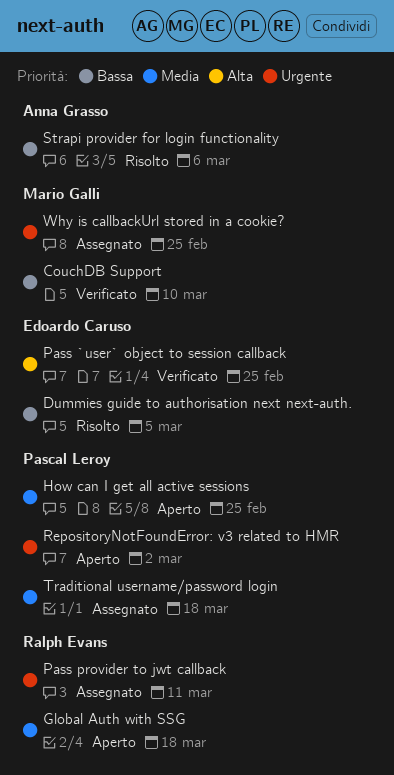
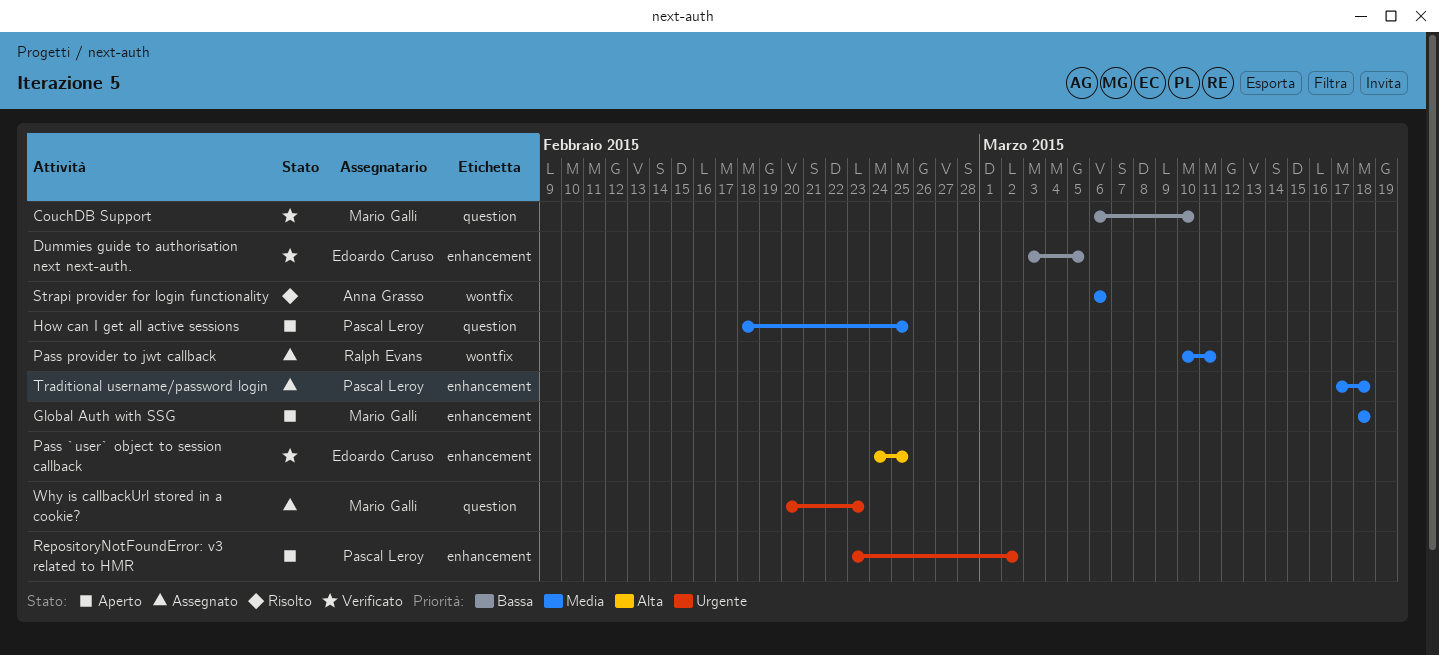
Dummies guide to authorisation next next-auth., status: Risolto -> Verificato
Global Auth with SSG, owner: Ralph Evans -> Mario Galli
Pass provider to jwt callback, priority: Urgente -> Media
Strapi provider for login functionality, priority: Bassa -> Media
Why is callbackUrl stored in a cookie?, due: Feb 25 -> Feb 23

